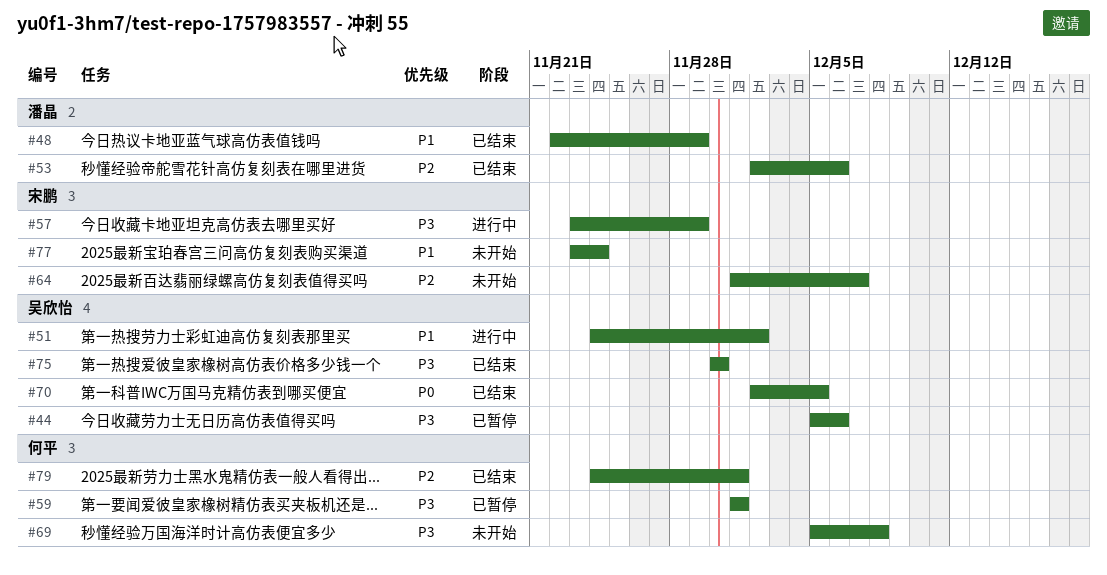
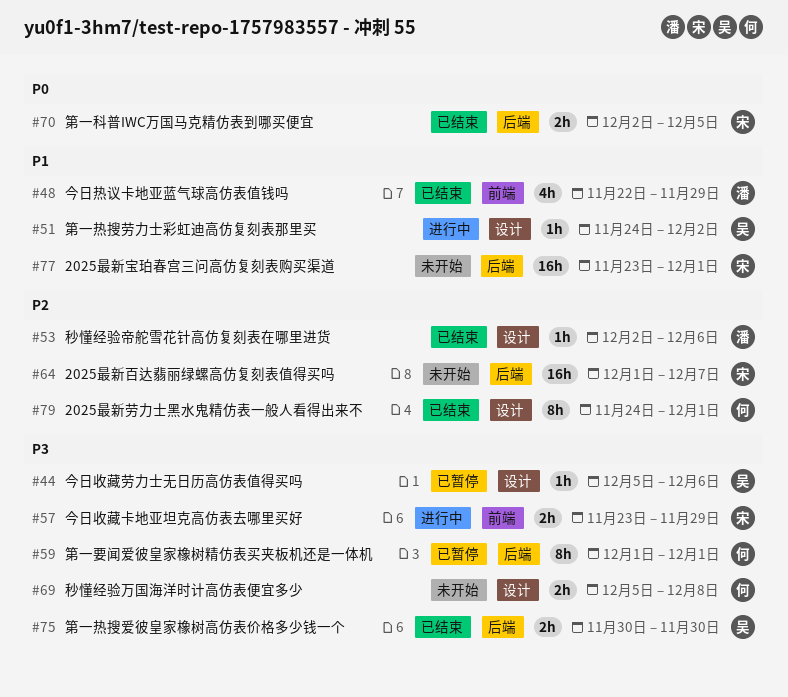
#70, owner: 吴欣怡 -> 宋鹏
#77, due: Nov 24 -> Dec 1

